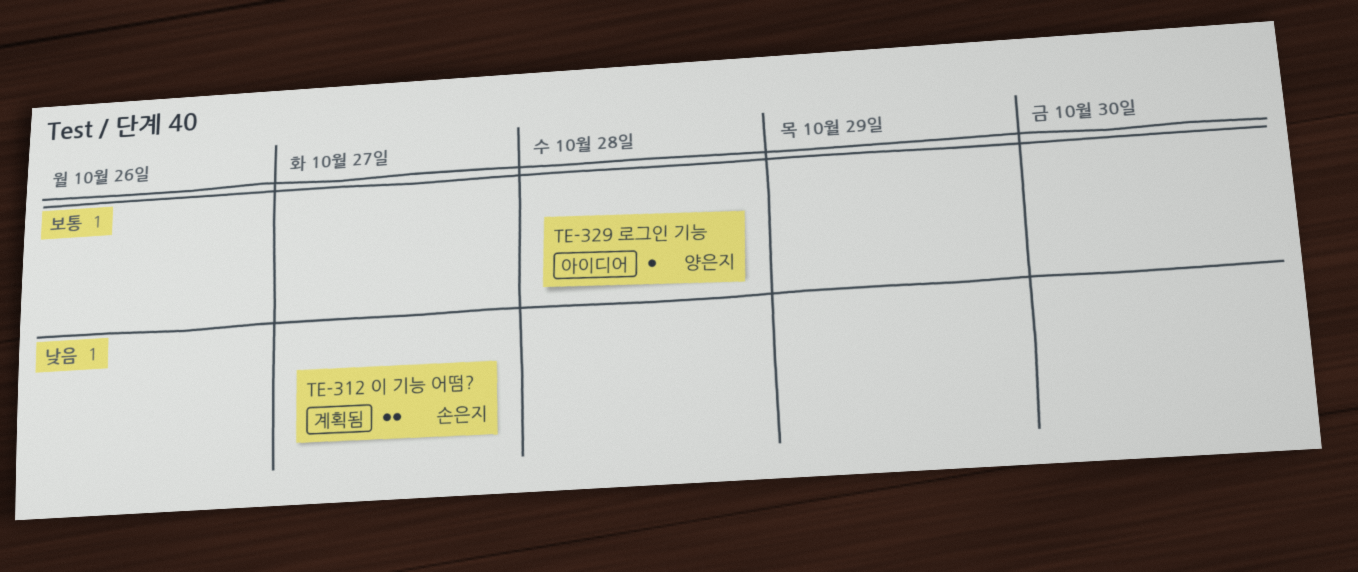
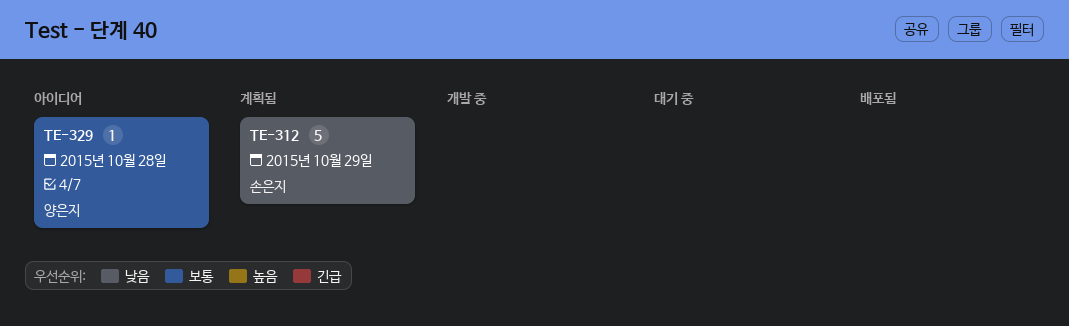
TE-312, estimate: 2 -> 5
TE-312, due: Oct 27 -> Oct 29

